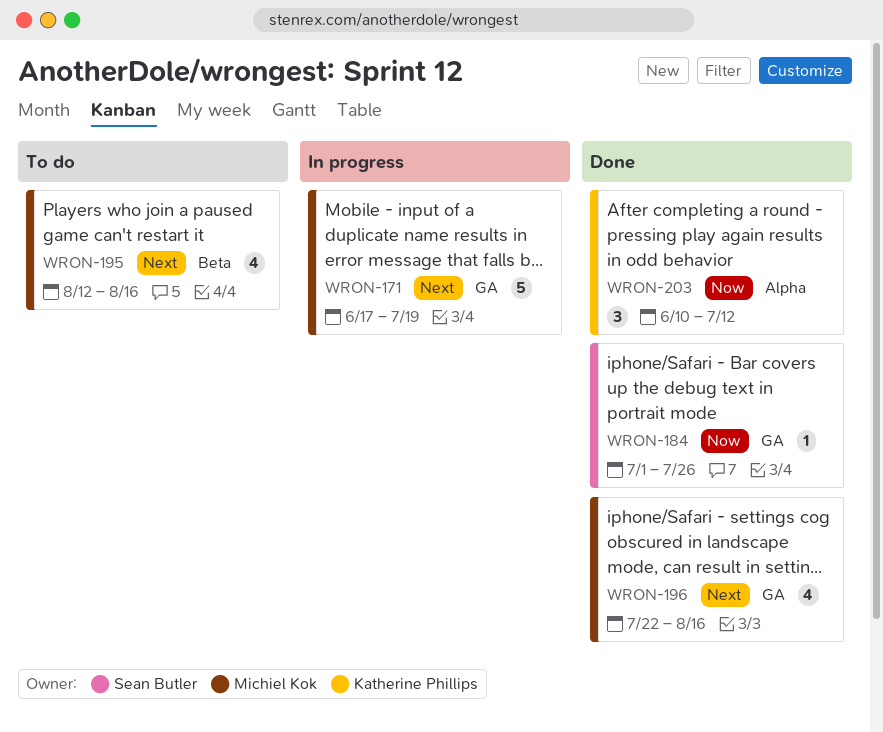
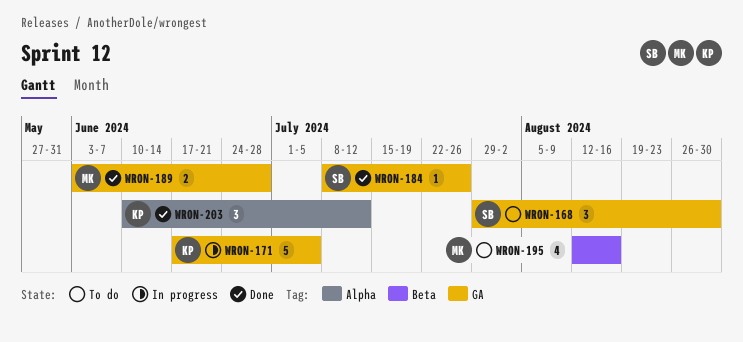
WRON-168: none -> present
WRON-171, owner: Michiel Kok -> Katherine Phillips
WRON-171, due: Jul 19 -> Jul 5
WRON-184, start: Jul 1 -> Jul 8
WRON-189: none -> present
WRON-196: present -> none

